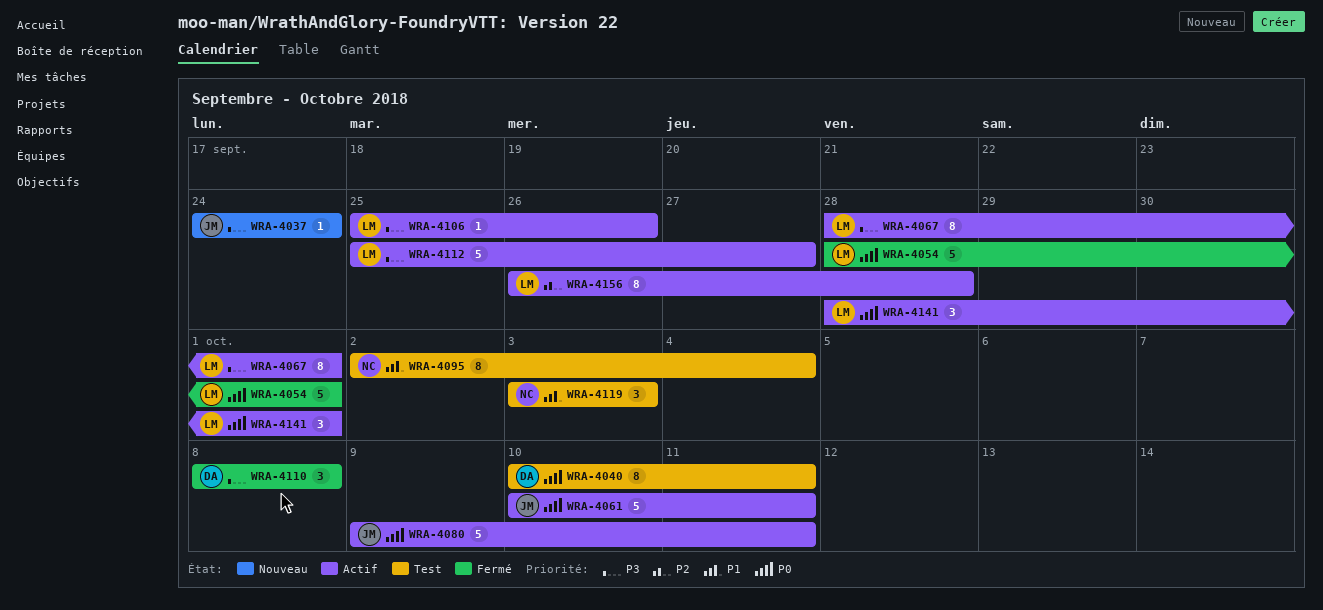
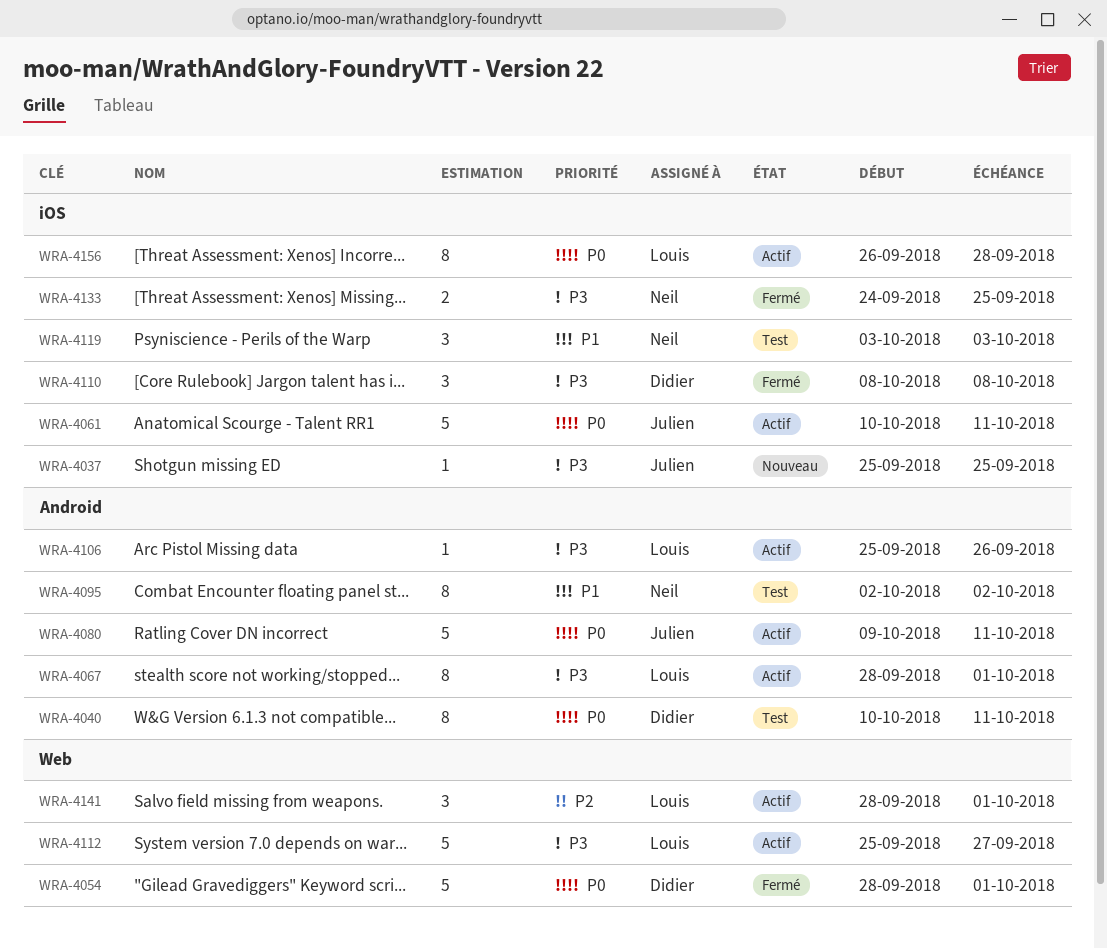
WRA-4037, start: Sep 24 -> Sep 25
WRA-4037, due: Sep 24 -> Sep 25
WRA-4054, owner: Louis -> Didier
WRA-4095, due: Oct 4 -> Oct 2
WRA-4133: none -> present
WRA-4141, priority: P0 -> P2
WRA-4156, priority: P2 -> P0

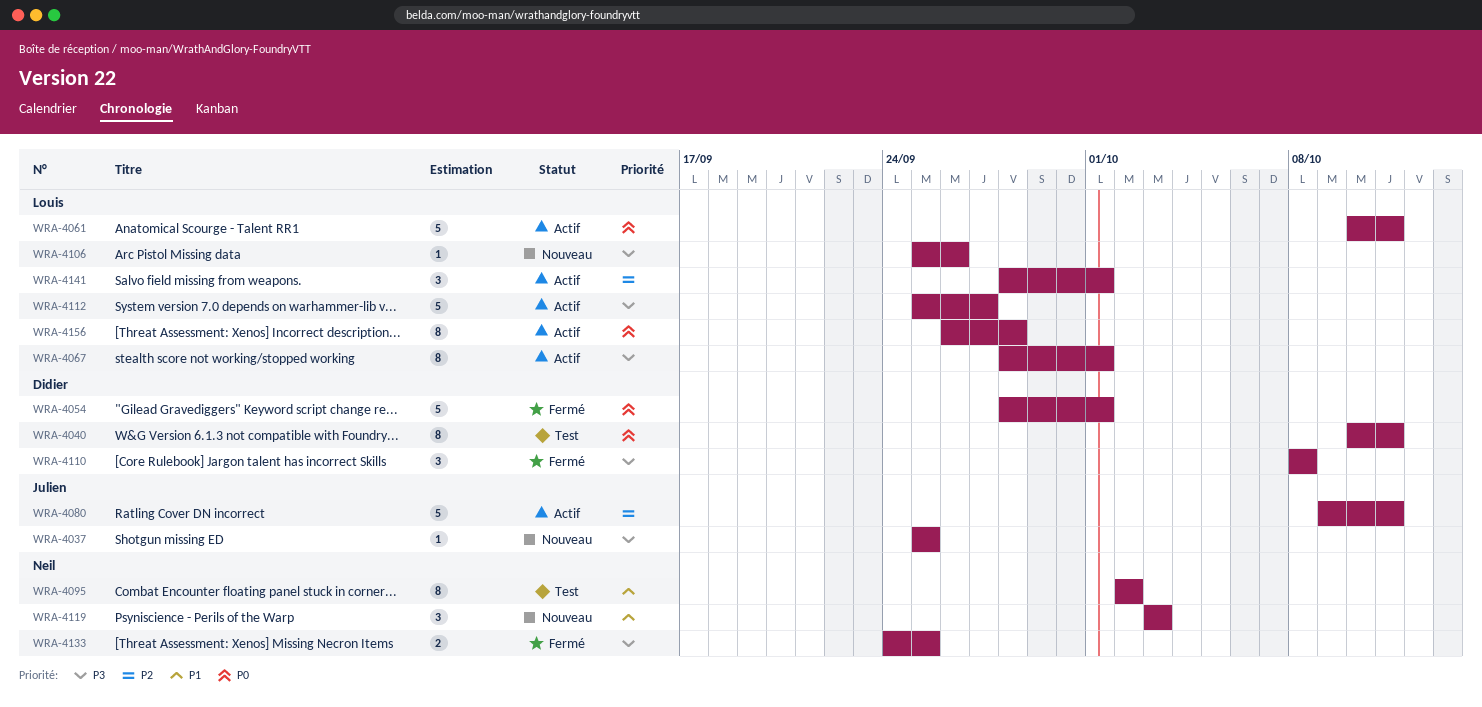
WRA-4061, owner: Julien -> Louis
WRA-4080, priority: P0 -> P2
WRA-4106, status: Actif -> Nouveau
WRA-4119, status: Test -> Nouveau

